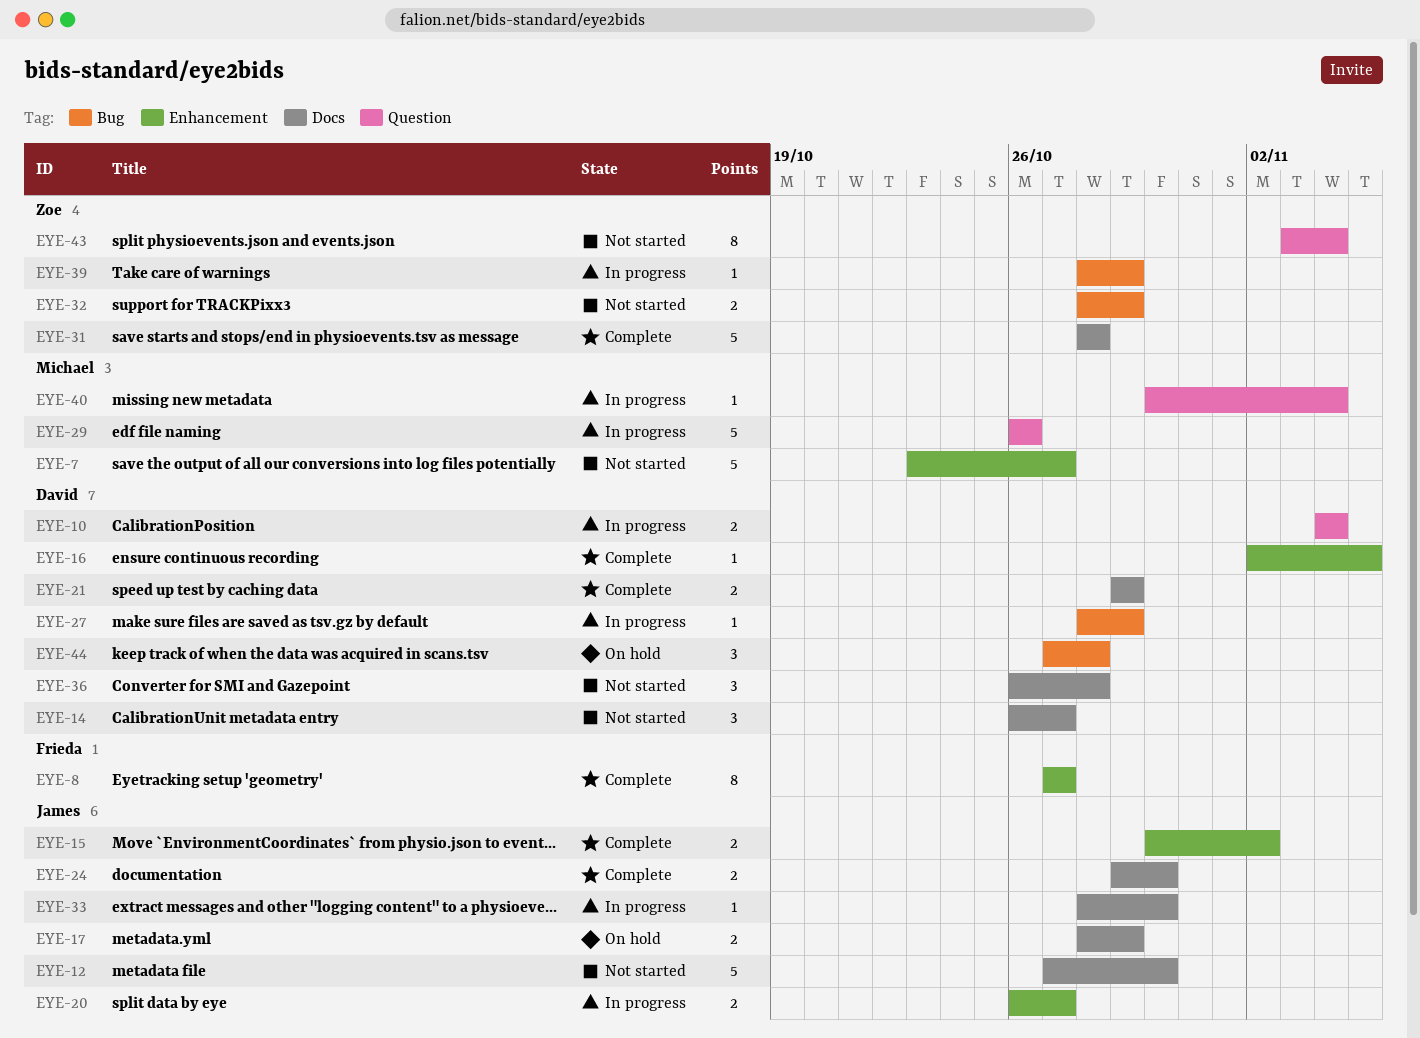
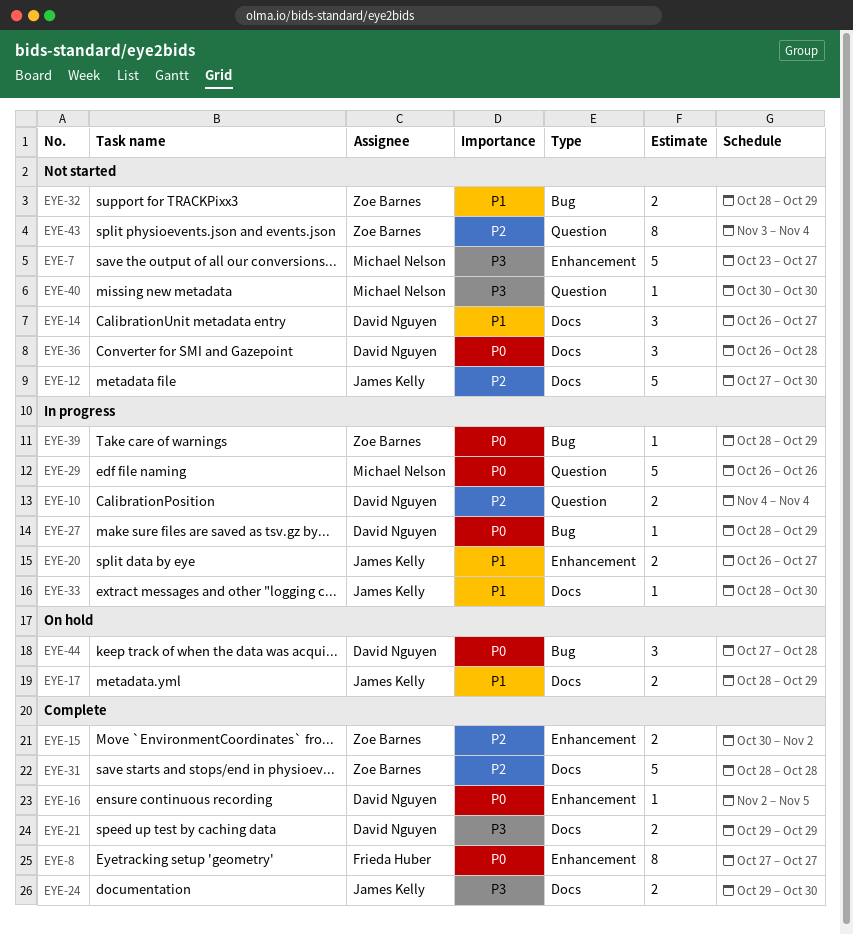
EYE-15, owner: James Kelly -> Zoe Barnes
EYE-40, status: In progress -> Not started
EYE-40, due: Nov 4 -> Oct 30

